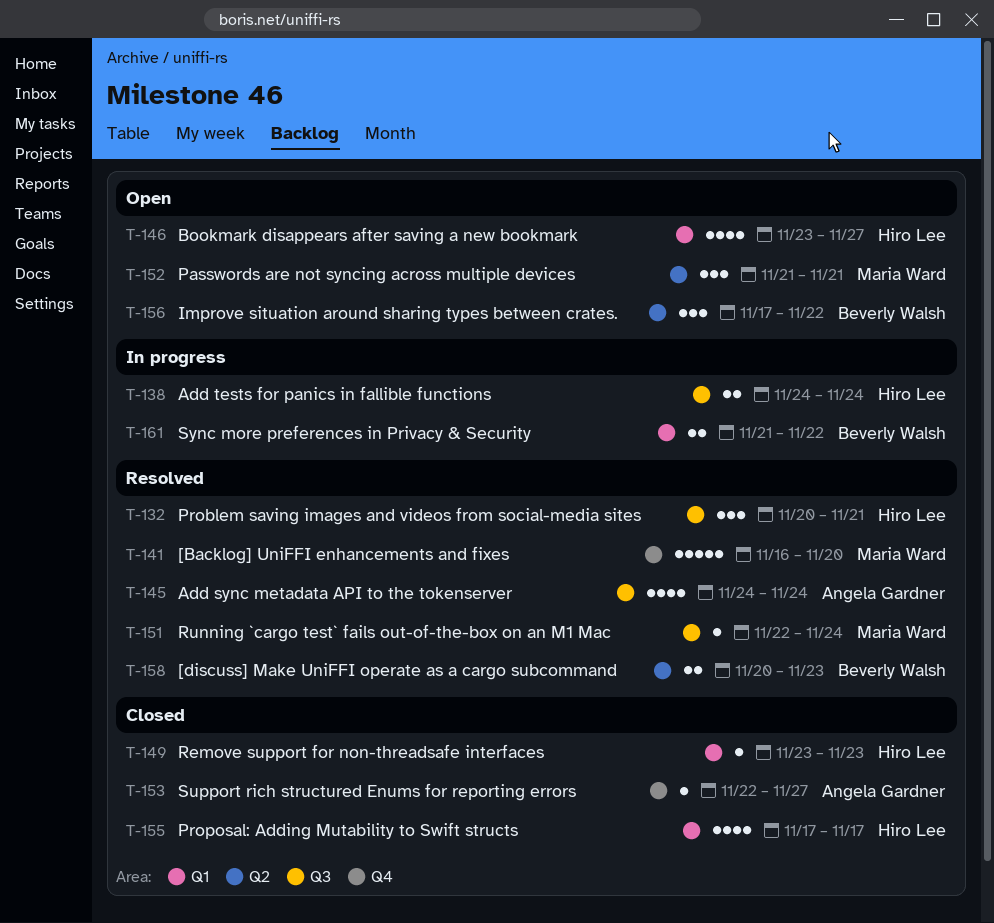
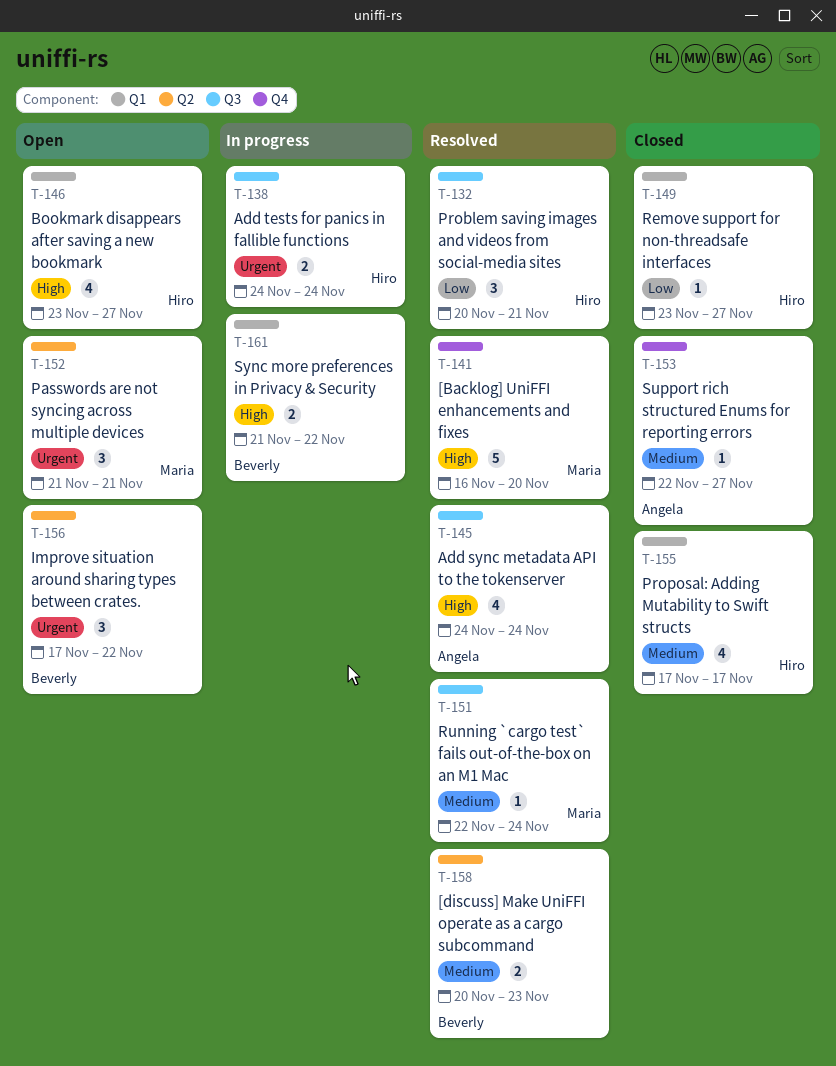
T-149, due: Nov 23 -> Nov 27

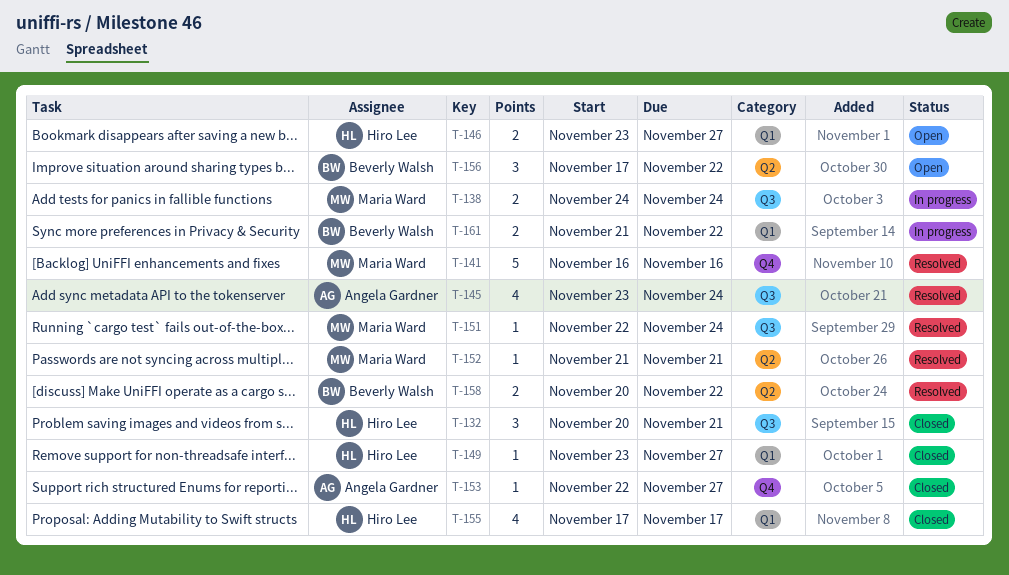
T-132, status: Resolved -> Closed
T-138, owner: Hiro Lee -> Maria Ward
T-141, due: Nov 20 -> Nov 16
T-145, start: Nov 24 -> Nov 23
T-146, estimate: 4 -> 2
T-152, status: Open -> Resolved
T-152, estimate: 3 -> 1
T-158, due: Nov 23 -> Nov 22

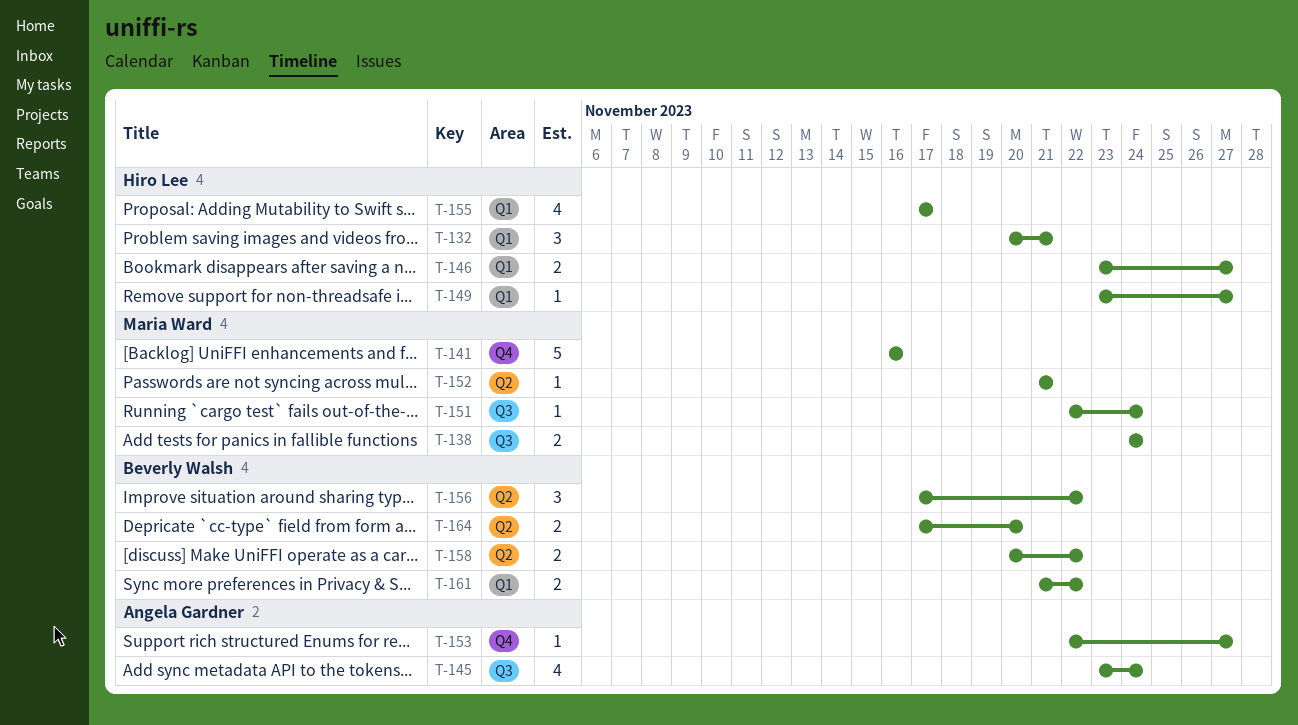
T-132, label: Q3 -> Q1
T-164: none -> present

